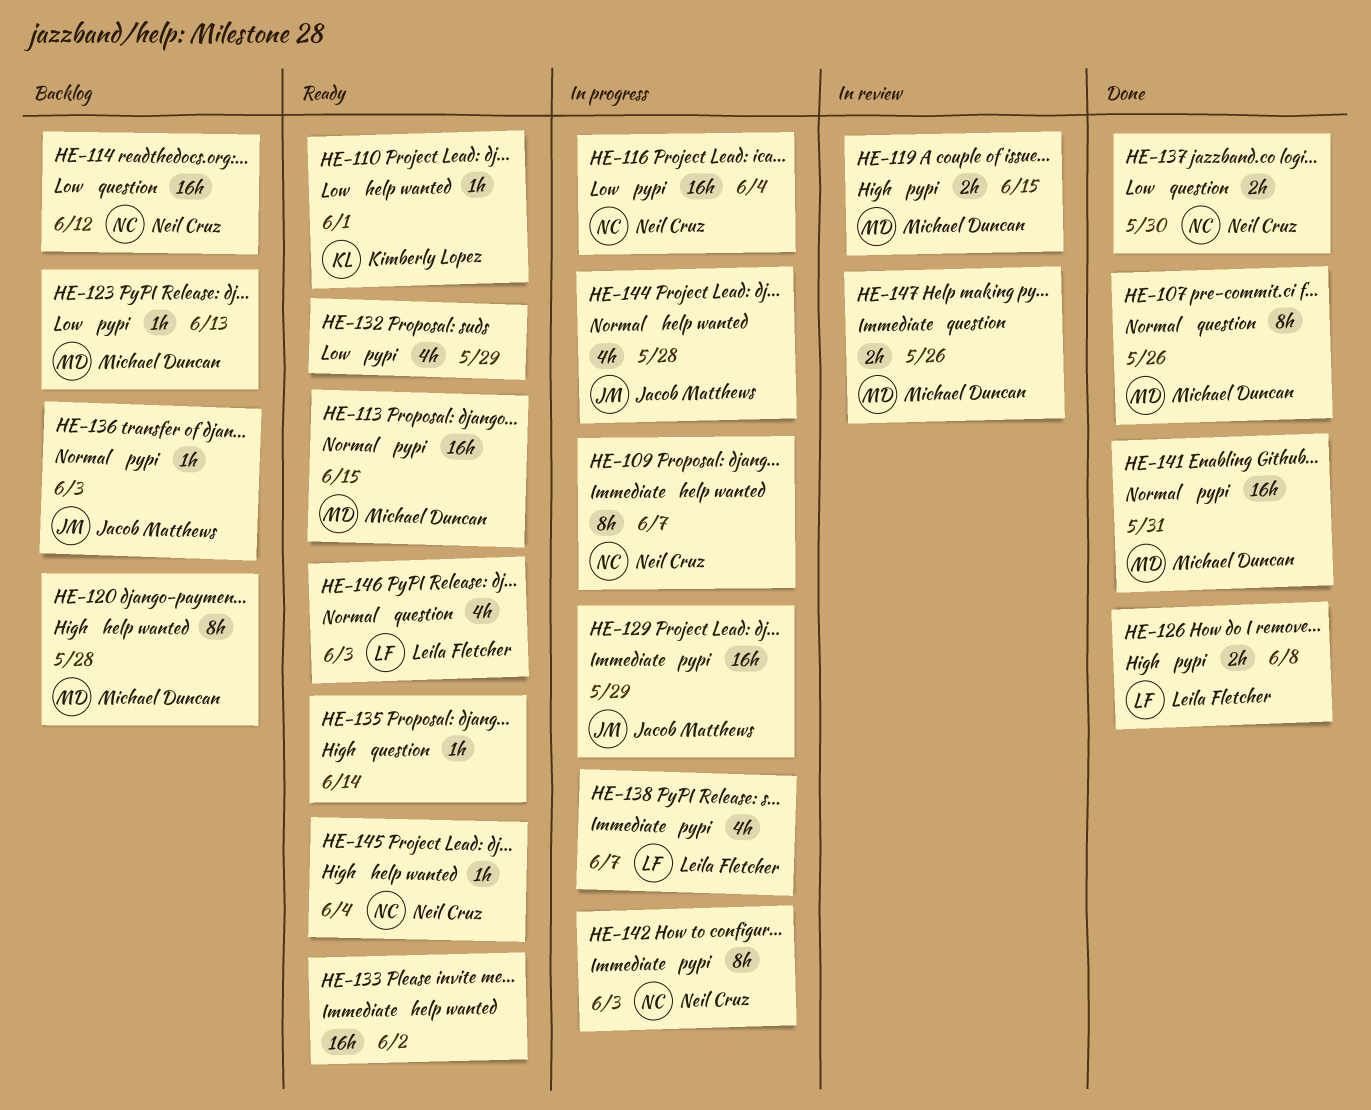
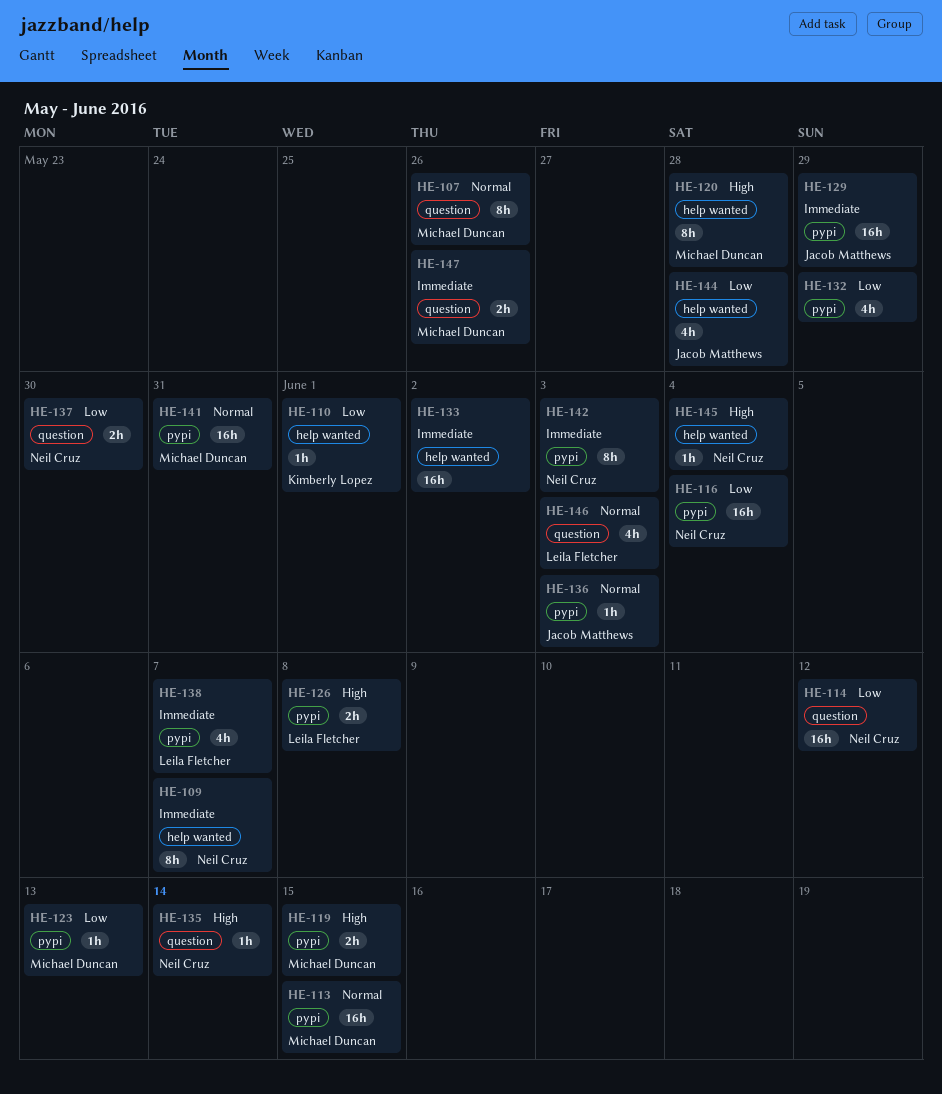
HE-135, owner: none -> Neil Cruz
HE-144, priority: Normal -> Low

